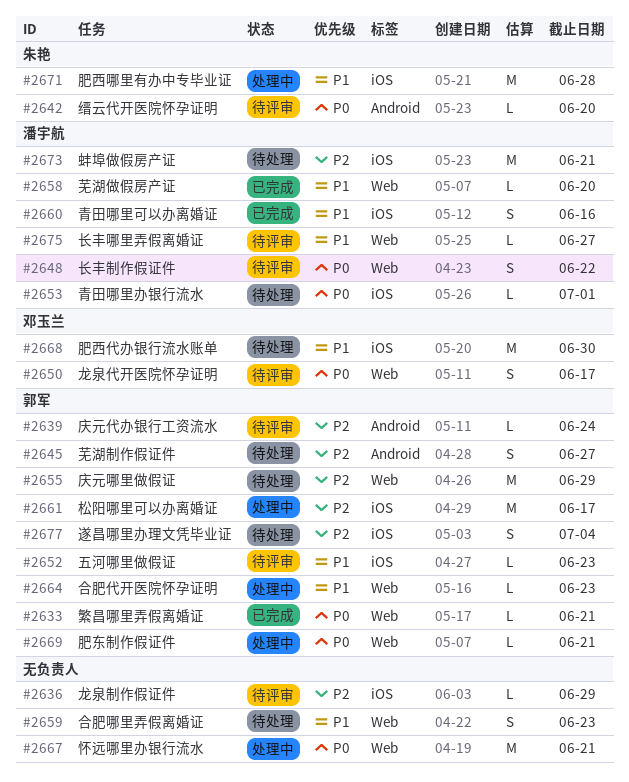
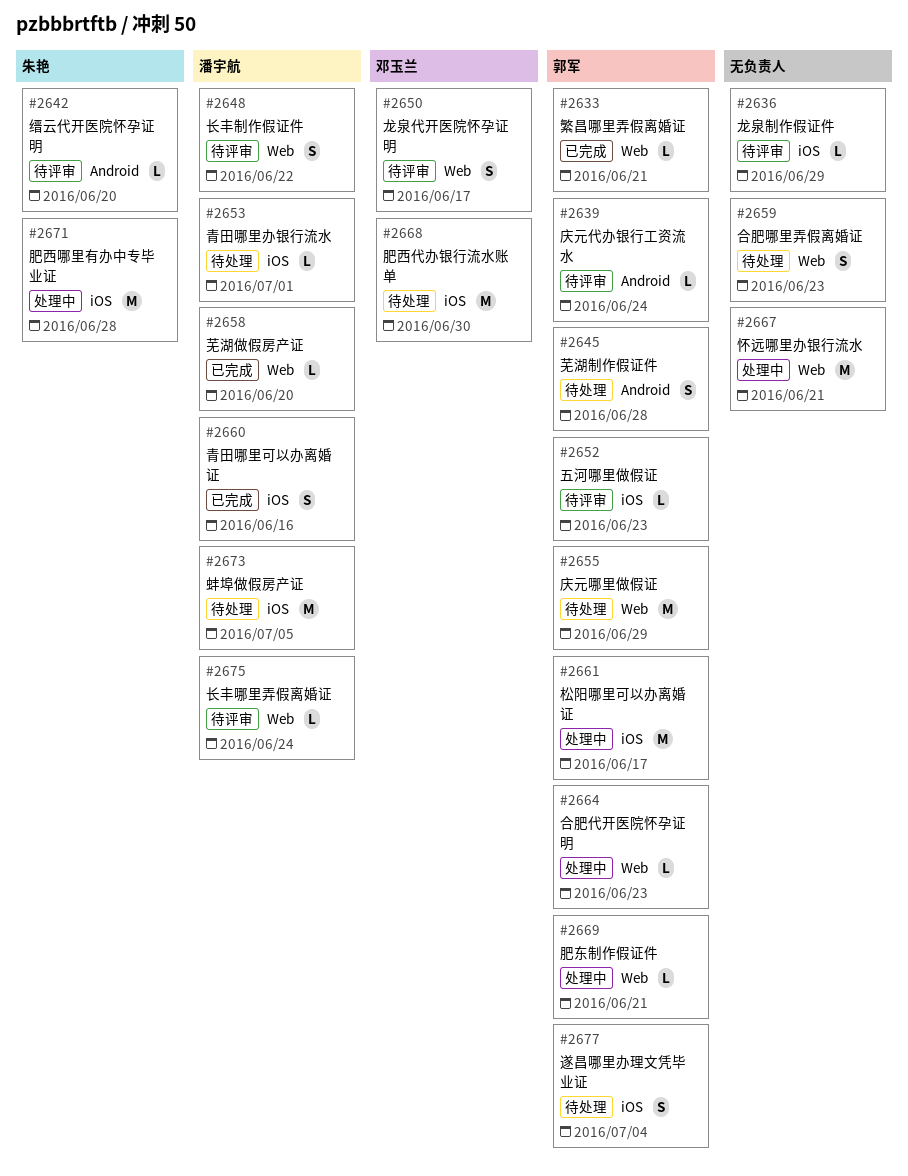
#2645, due: Jun 27 -> Jun 28
#2673, due: Jun 21 -> Jul 5
#2675, due: Jun 27 -> Jun 24

